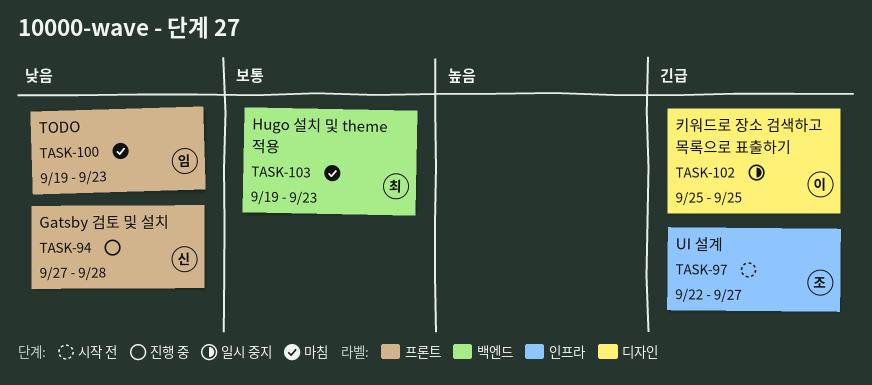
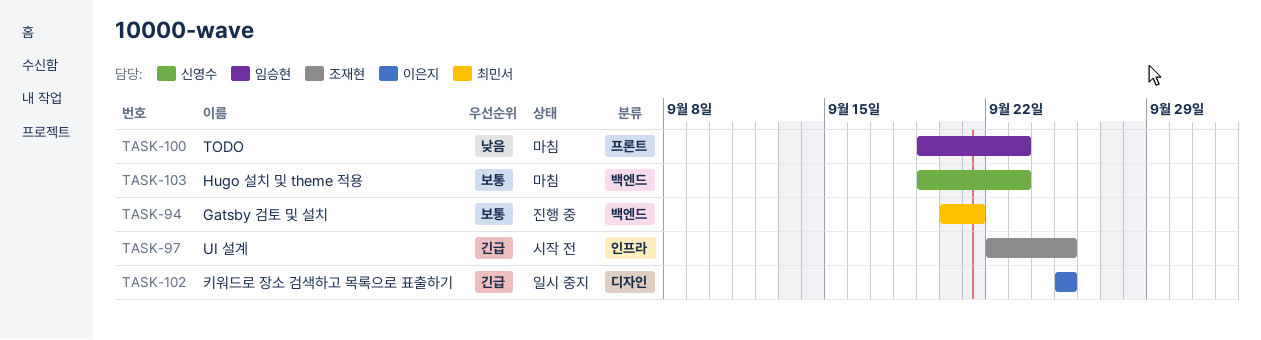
TASK-94, owner: 신영수 -> 최민서
TASK-94, priority: 낮음 -> 보통
TASK-94, label: 프론트 -> 백엔드
TASK-94, start: Sep 27 -> Sep 20
TASK-94, due: Sep 28 -> Sep 21
TASK-97, due: Sep 27 -> Sep 25
TASK-103, owner: 최민서 -> 신영수

